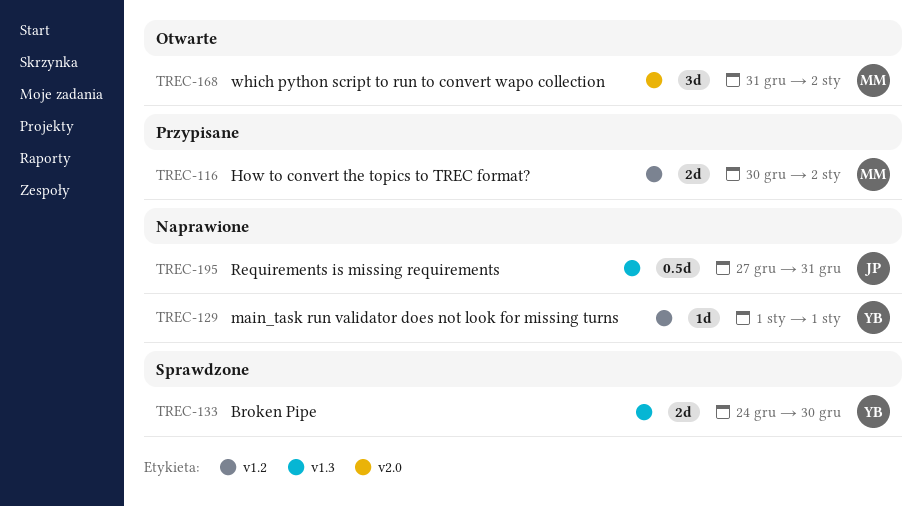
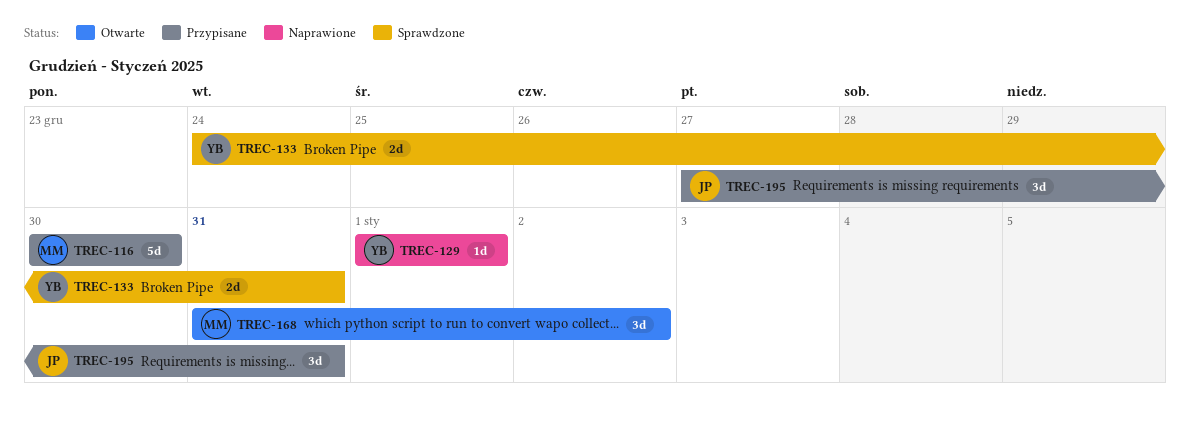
TREC-116, estimate: 2d -> 5d
TREC-116, due: Jan 2 -> Dec 30
TREC-133, due: Dec 30 -> Dec 31
TREC-195, status: Naprawione -> Przypisane
TREC-195, estimate: 0.5d -> 3d

